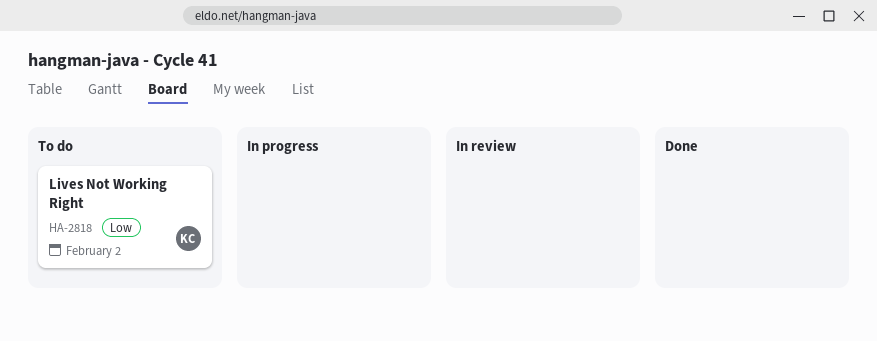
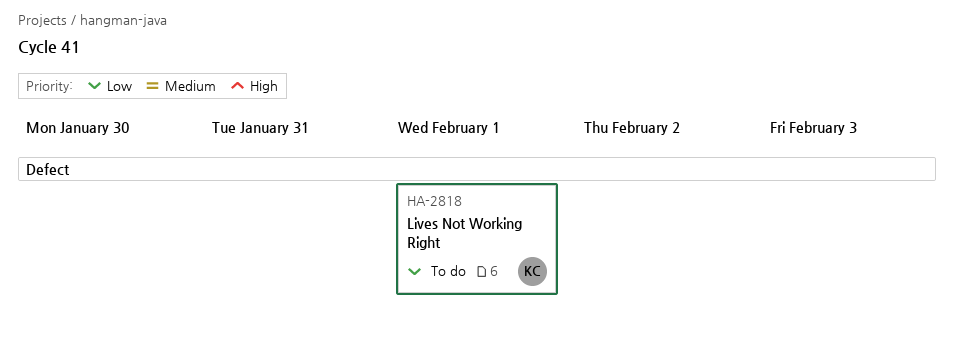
HA-2818, due: Feb 2 -> Feb 1

